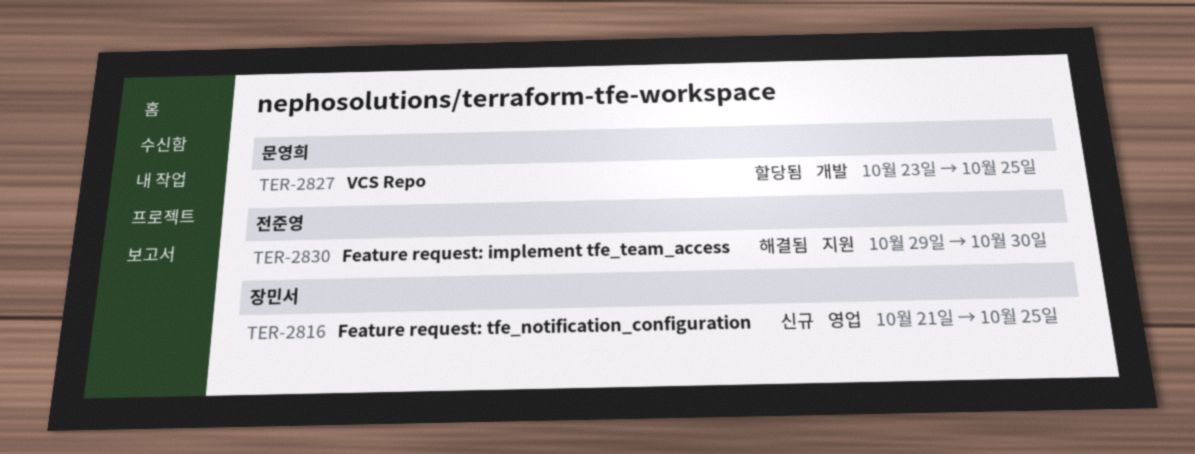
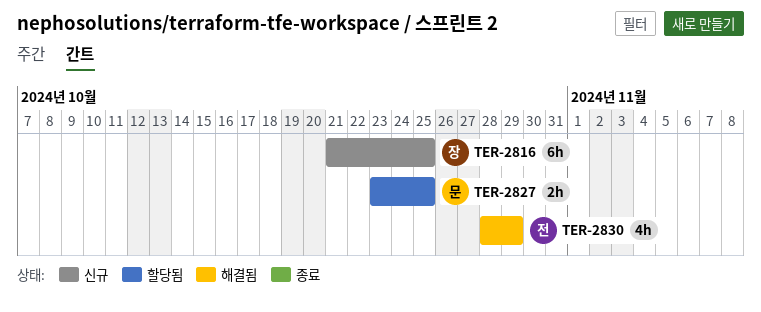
TER-2830, start: Oct 29 -> Oct 28
TER-2830, due: Oct 30 -> Oct 29

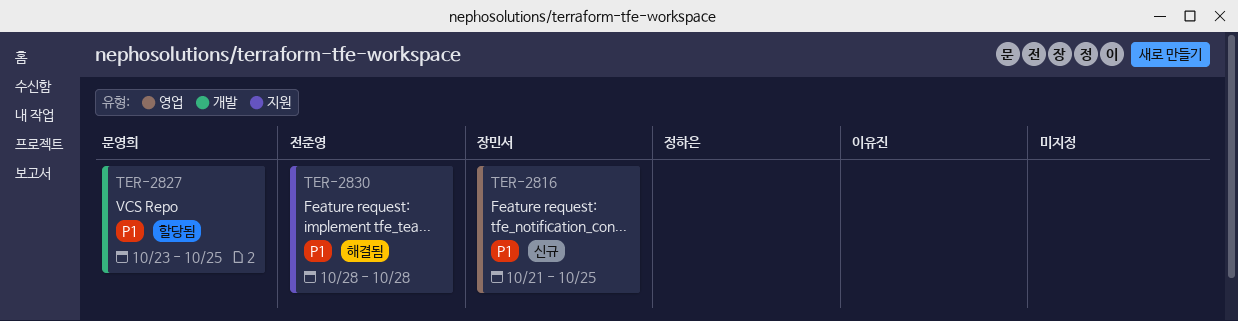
TER-2830, due: Oct 29 -> Oct 28

